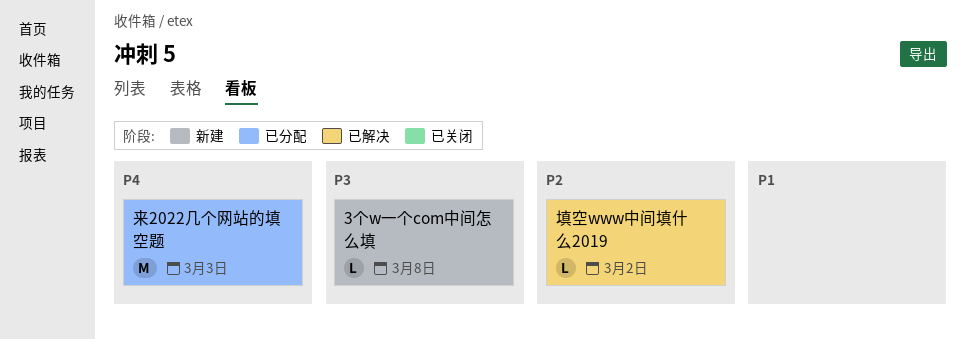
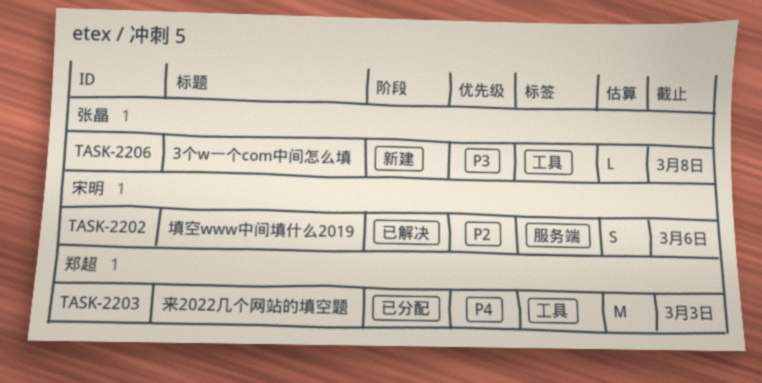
填空www中间填什么2019, estimate: L -> S
填空www中间填什么2019, due: Mar 2 -> Mar 6

